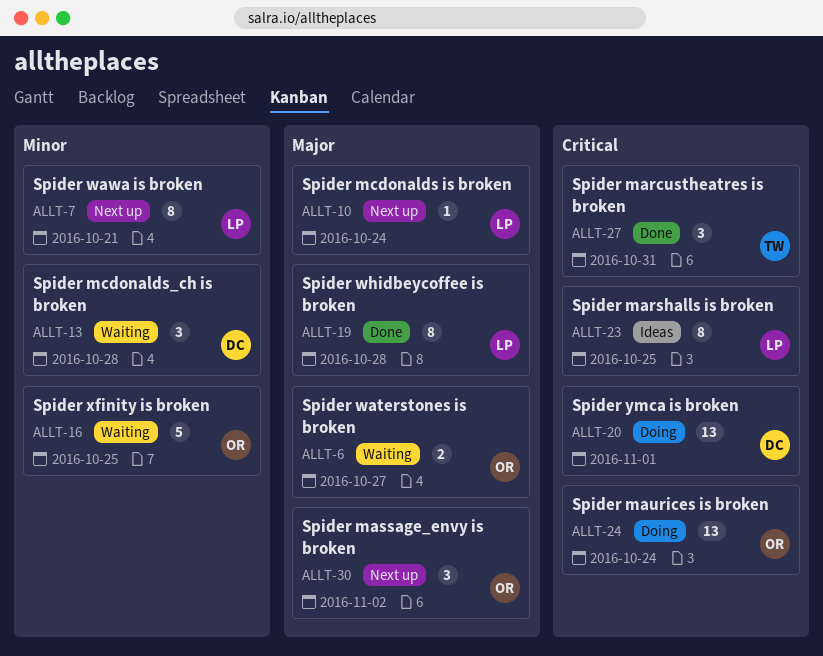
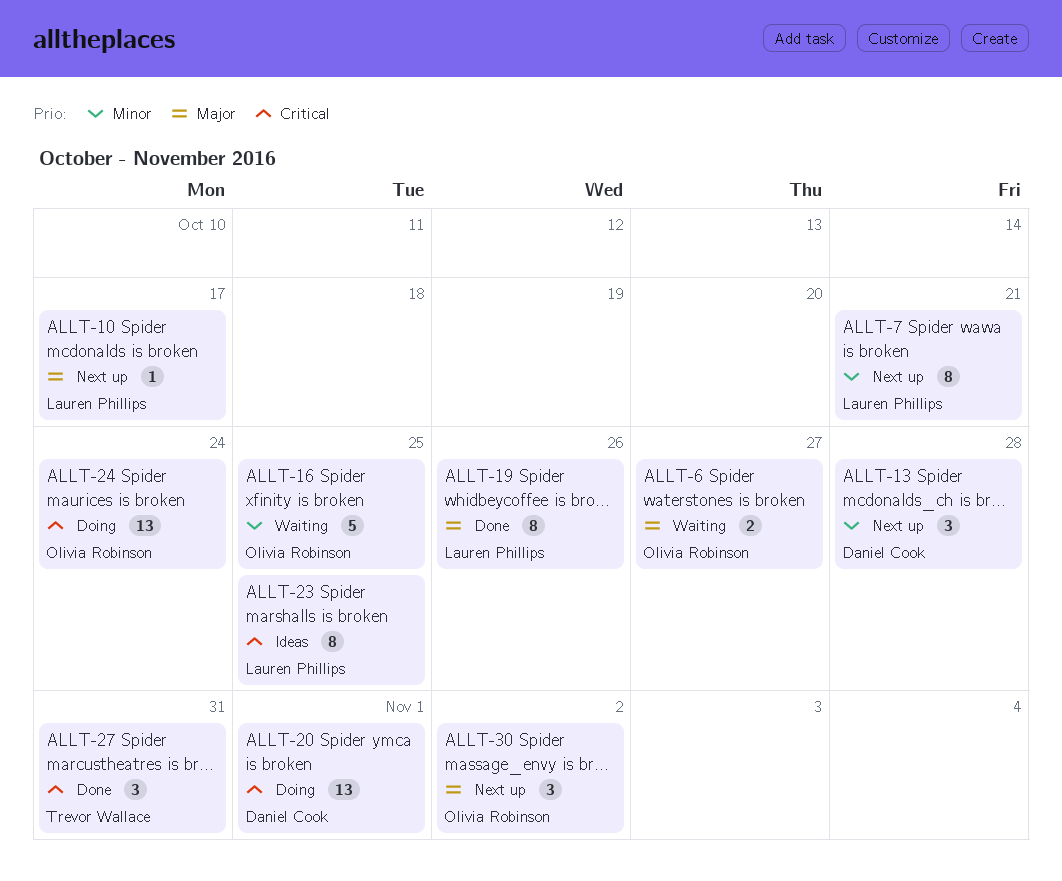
ALLT-10, due: Oct 24 -> Oct 17
ALLT-13, status: Waiting -> Next up
ALLT-19, due: Oct 28 -> Oct 26

